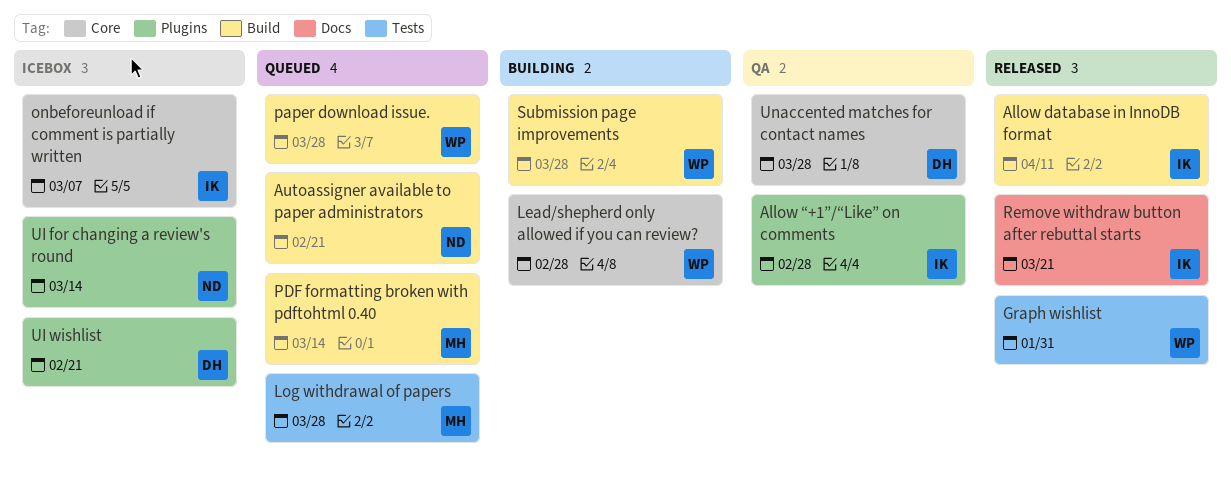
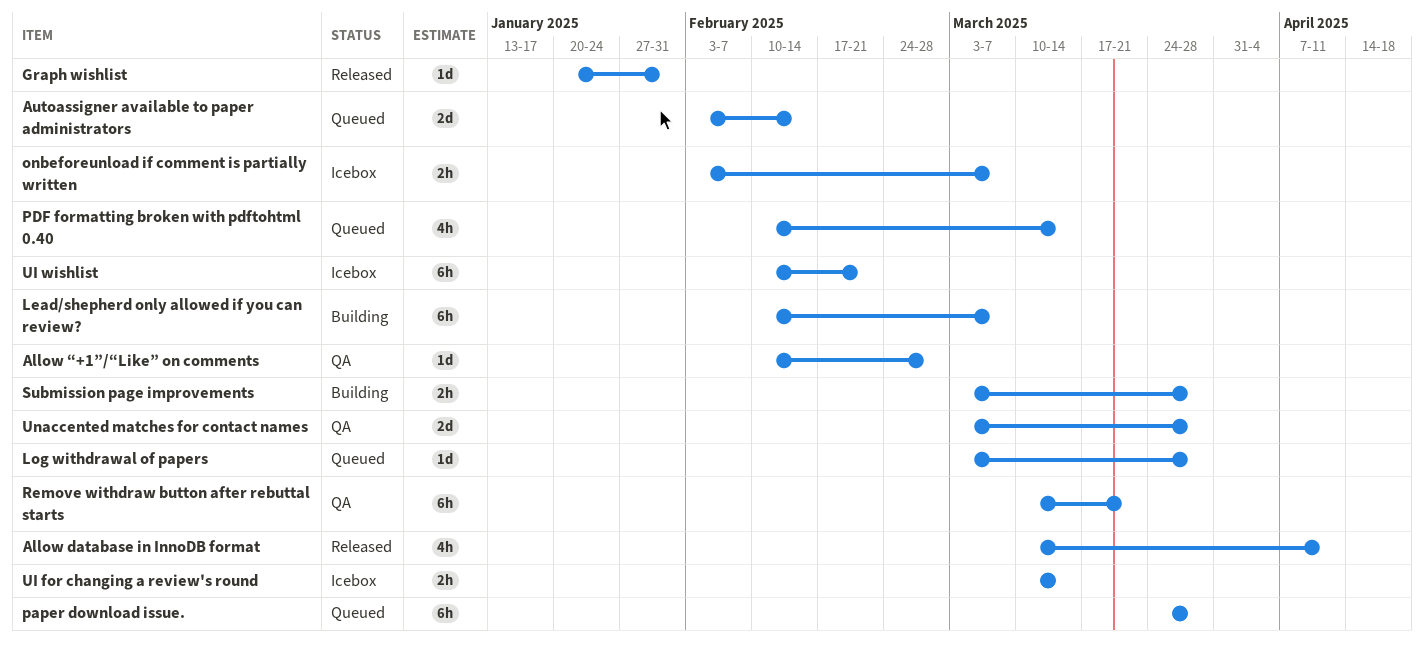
Autoassigner available to paper administrators, due: Feb 21 -> Feb 14
Lead/shepherd only allowed if you can review?, due: Feb 28 -> Mar 7
Remove withdraw button after rebuttal starts, status: Released -> QA

